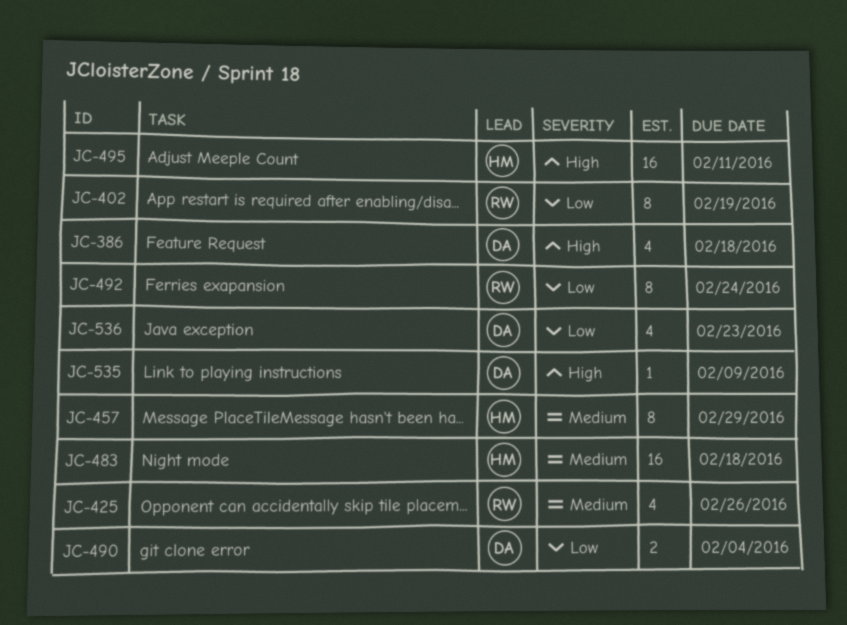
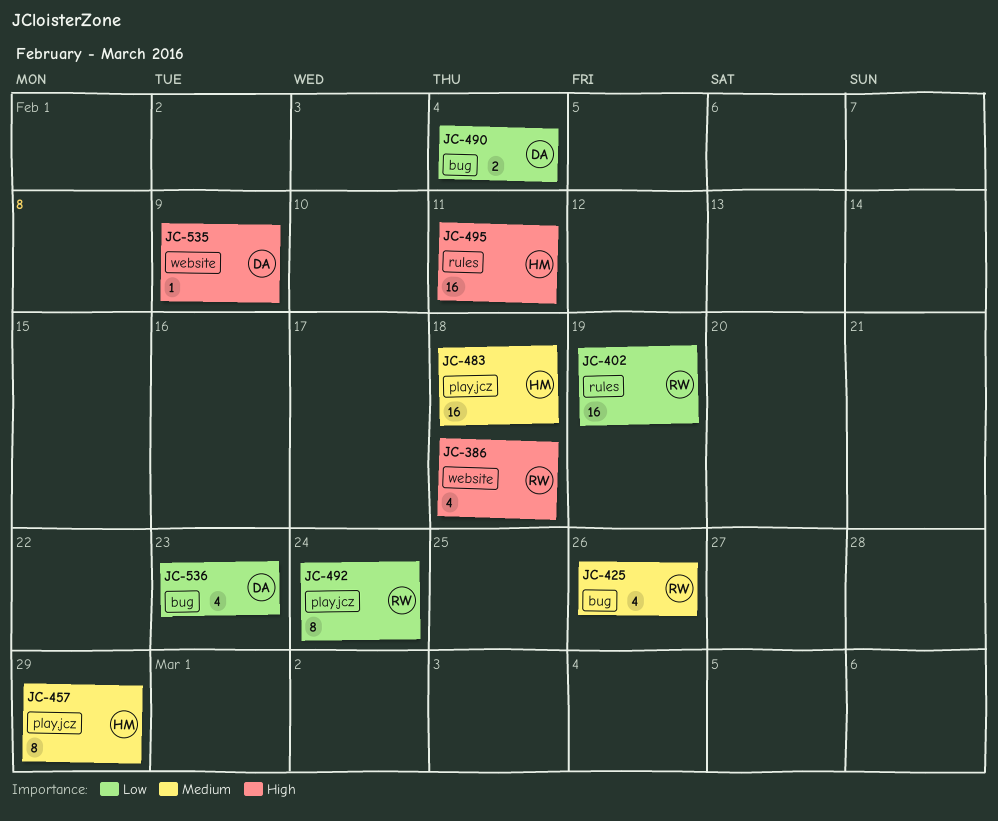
JC-386, owner: DA -> RW
JC-402, estimate: 8 -> 16

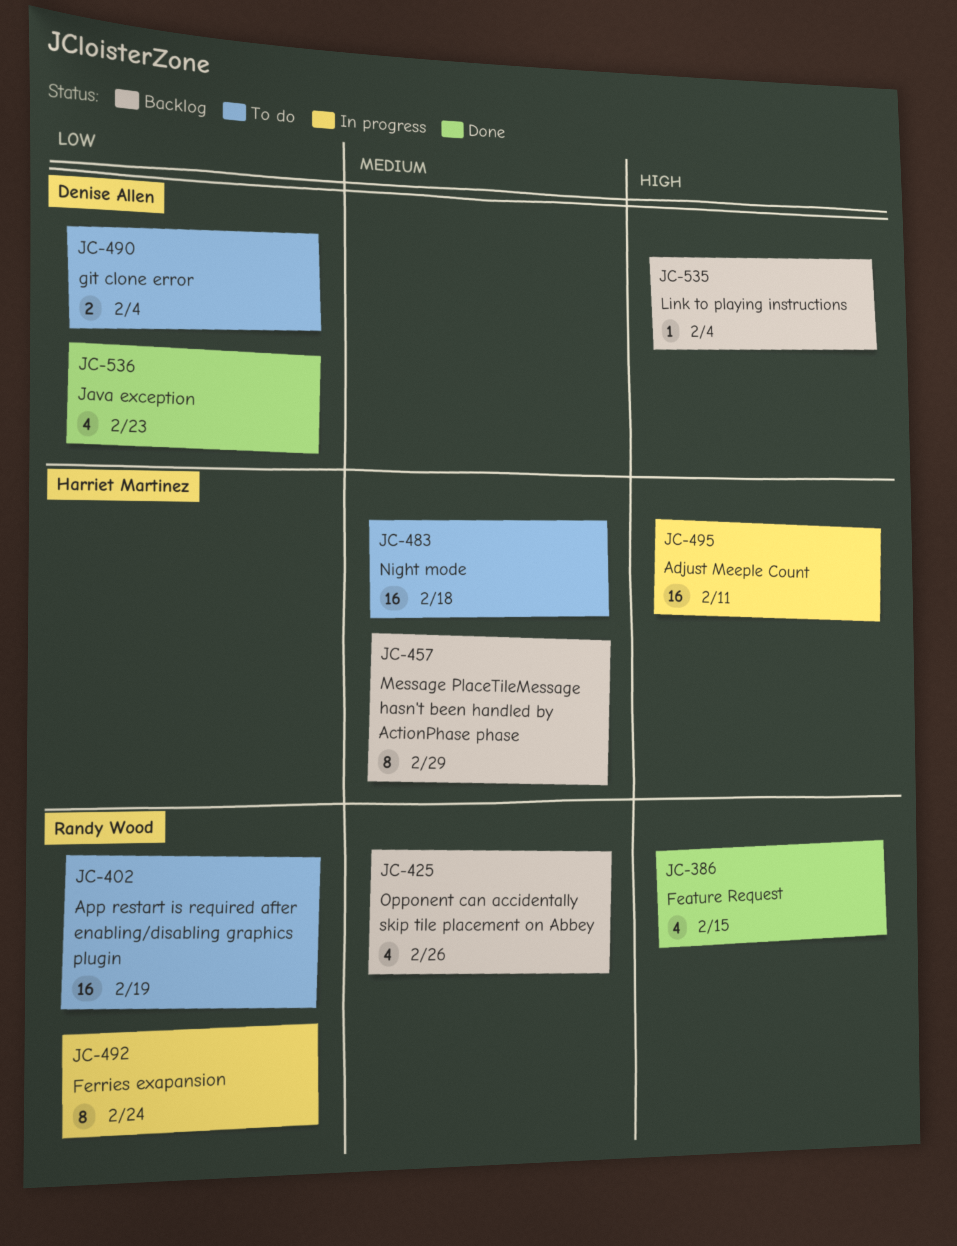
JC-386, due: Feb 18 -> Feb 15
JC-535, due: Feb 9 -> Feb 4

